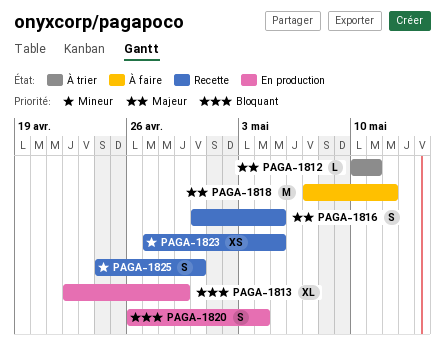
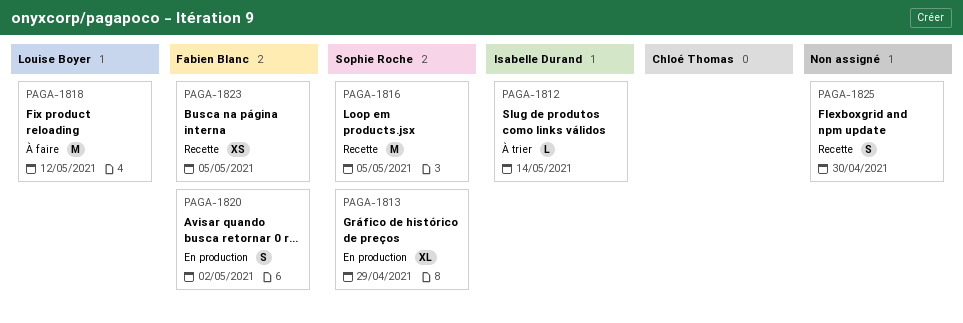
PAGA-1812, due: May 11 -> May 14
PAGA-1816, estimate: S -> M
PAGA-1820, due: May 4 -> May 2

